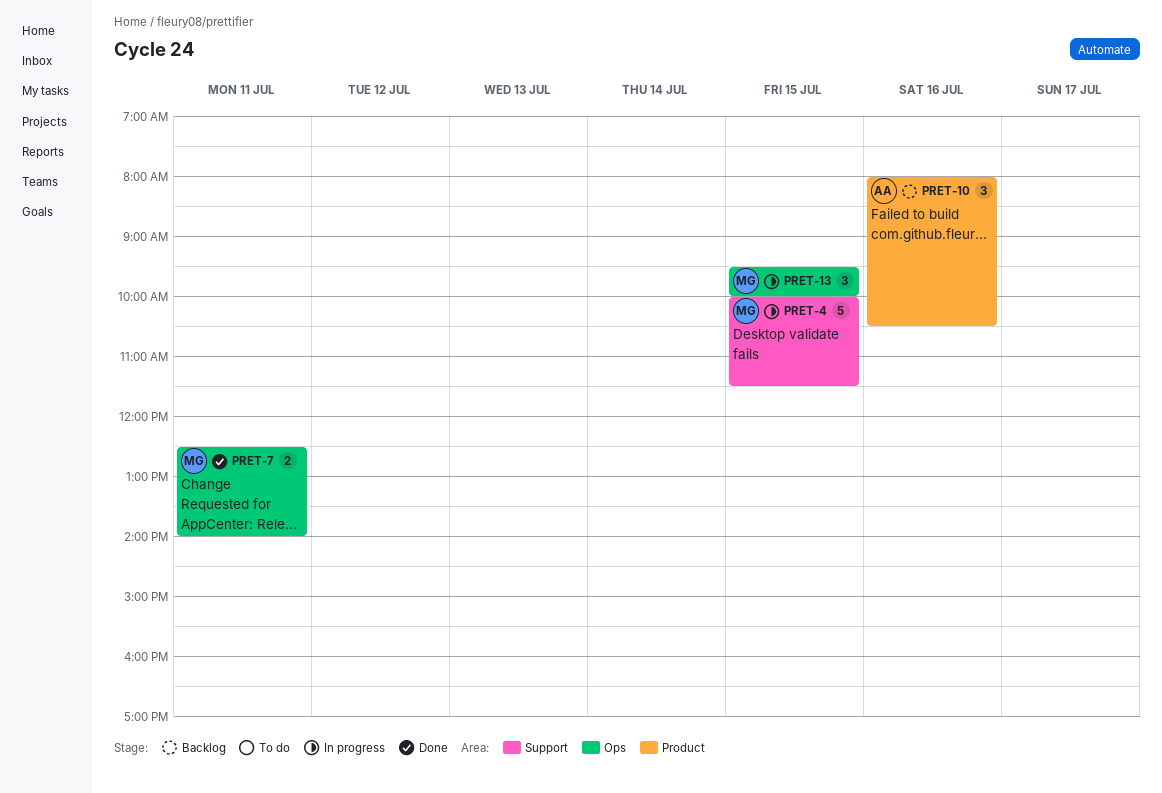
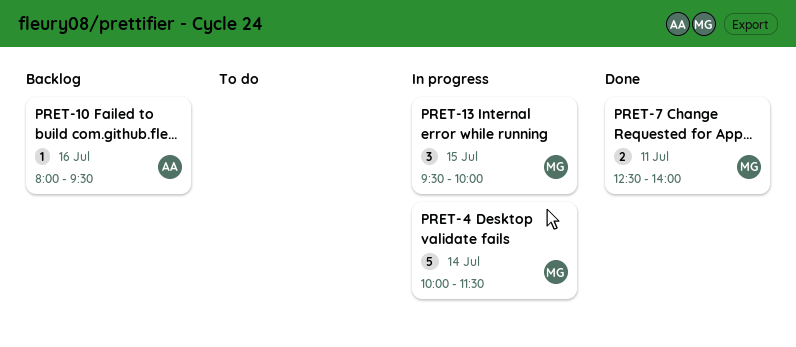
PRET-4, day: Jul 15 -> Jul 14
PRET-10, estimate: 3 -> 1
PRET-10, ends: 10:30 -> 09:30

